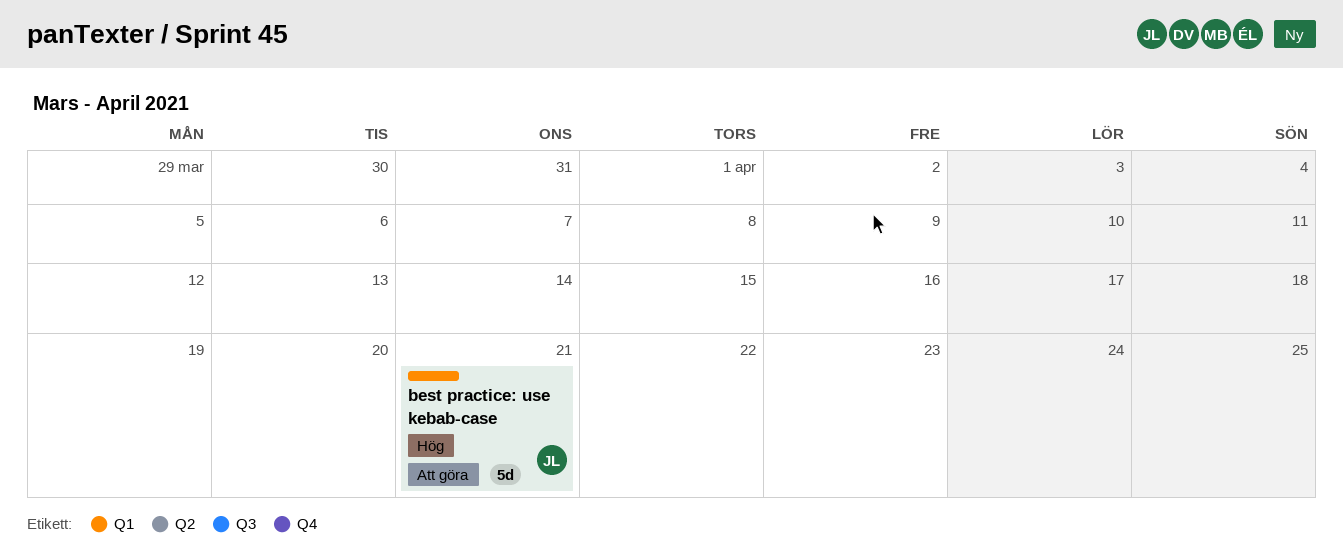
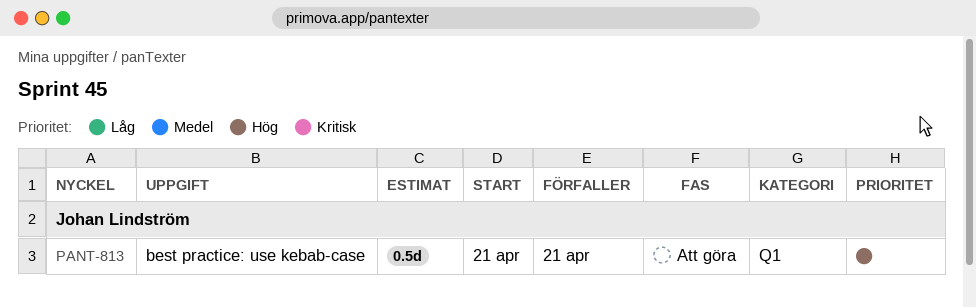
best practice: use kebab-case, estimate: 5d -> 0.5d

